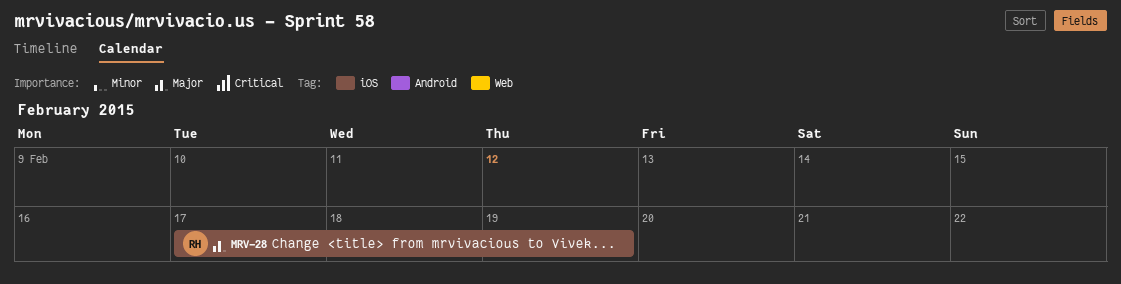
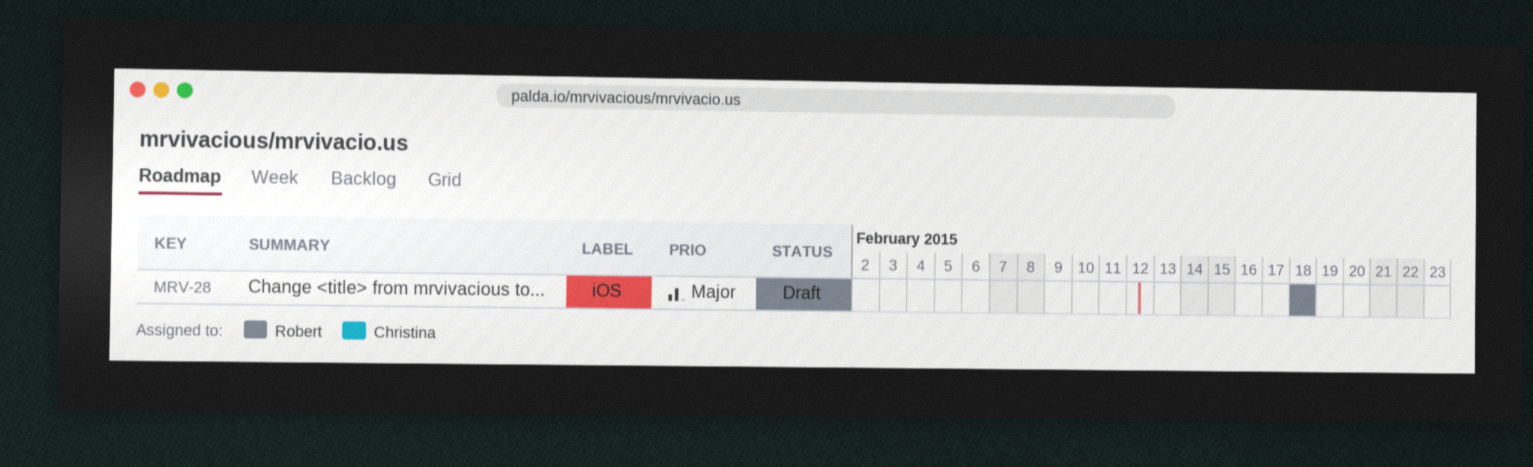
MRV-28, start: Feb 17 -> Feb 18
MRV-28, due: Feb 19 -> Feb 18

